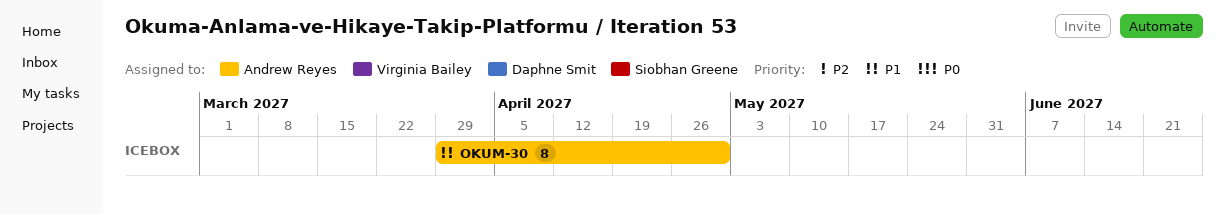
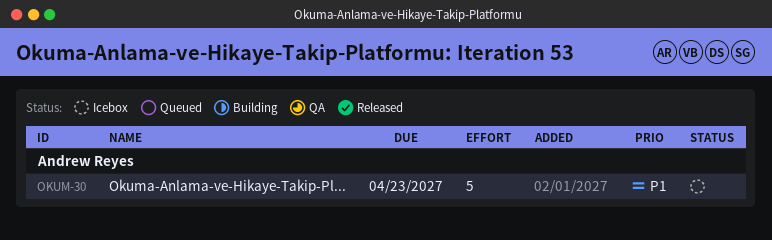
OKUM-30, estimate: 8 -> 5
OKUM-30, due: Apr 30 -> Apr 23

